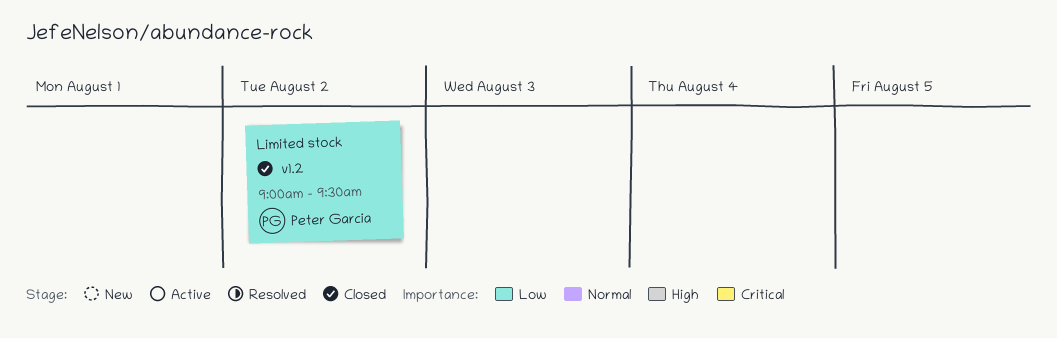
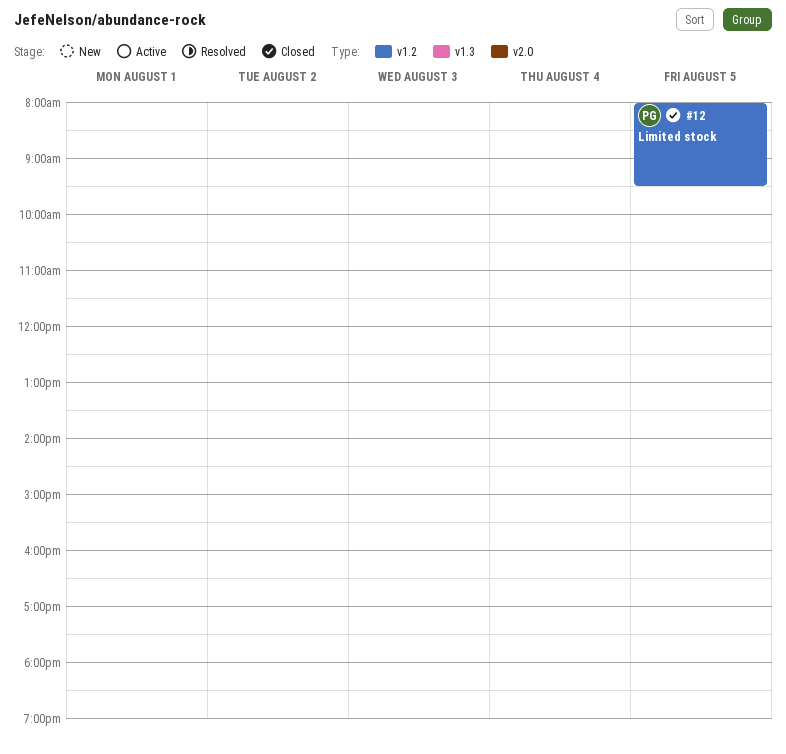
Limited stock, day: Aug 2 -> Aug 5
Limited stock, begins: 09:00 -> 08:00

